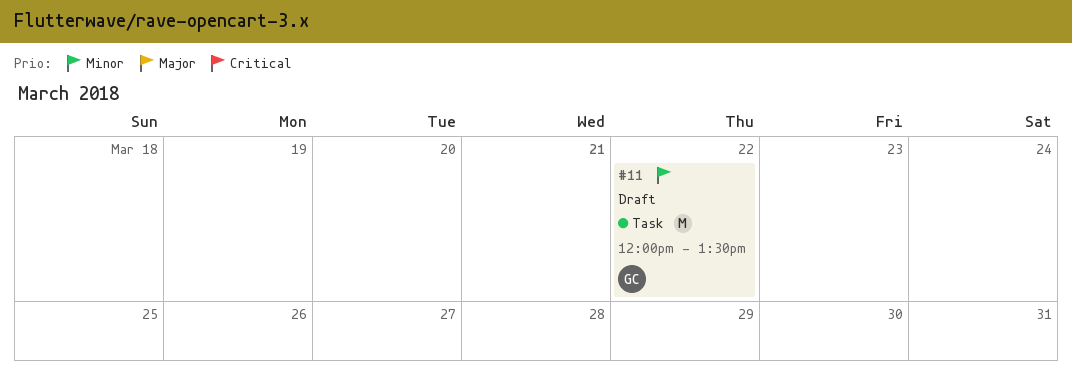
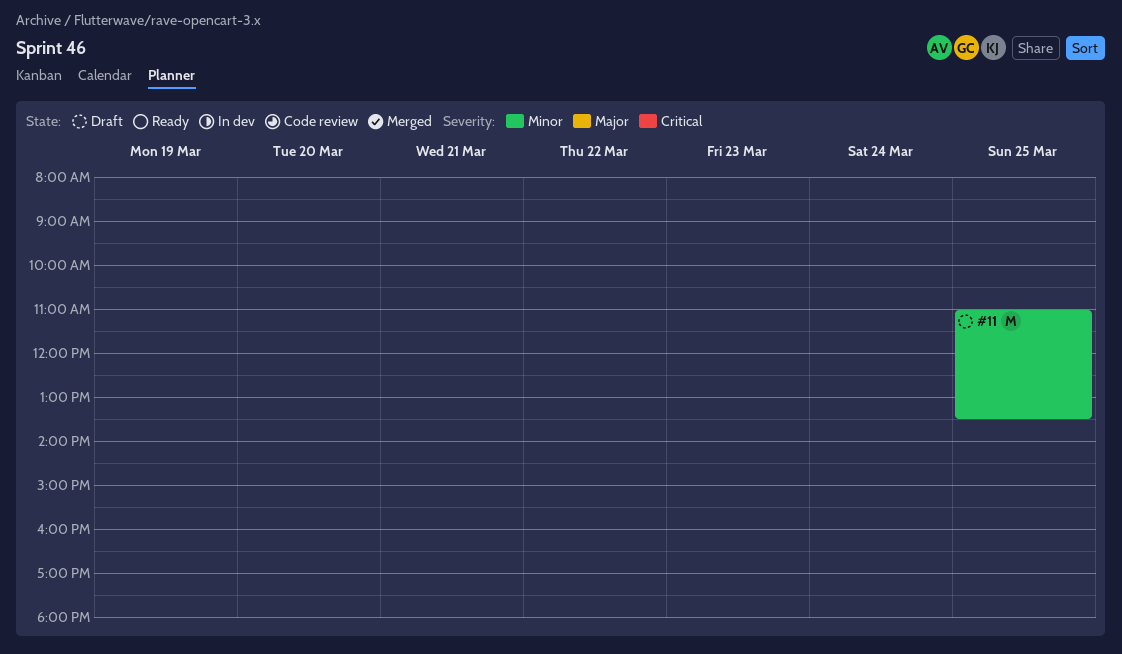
#11, day: Mar 22 -> Mar 25
#11, begins: 12:00 -> 11:00

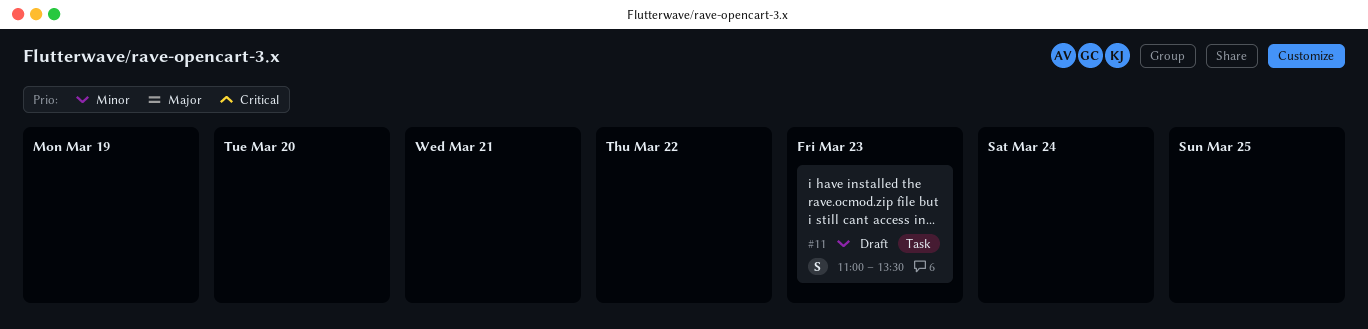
#11, estimate: M -> S
#11, day: Mar 25 -> Mar 23

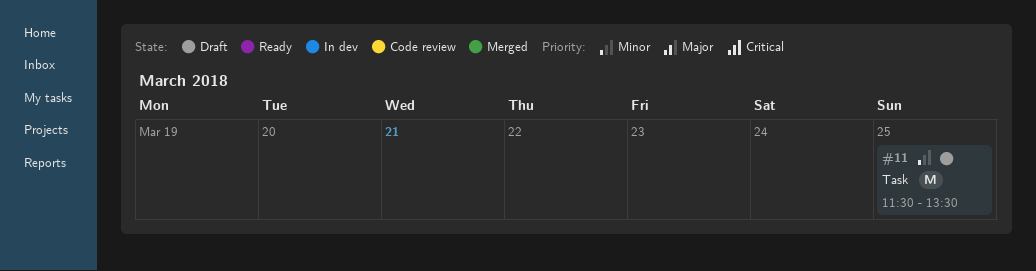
#11, estimate: S -> M
#11, day: Mar 23 -> Mar 25
#11, begins: 11:00 -> 11:30

